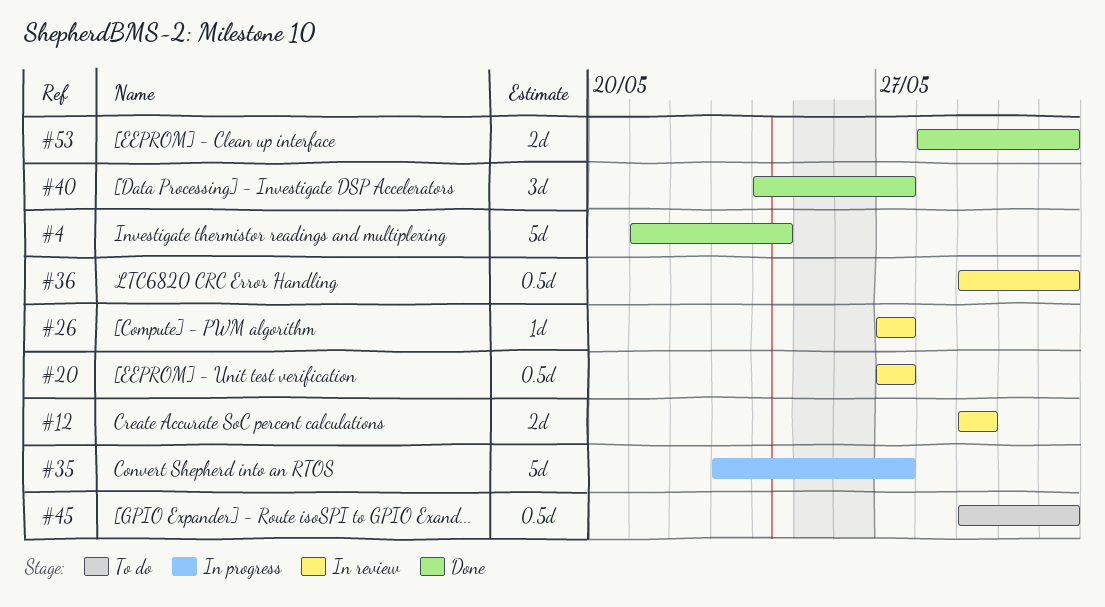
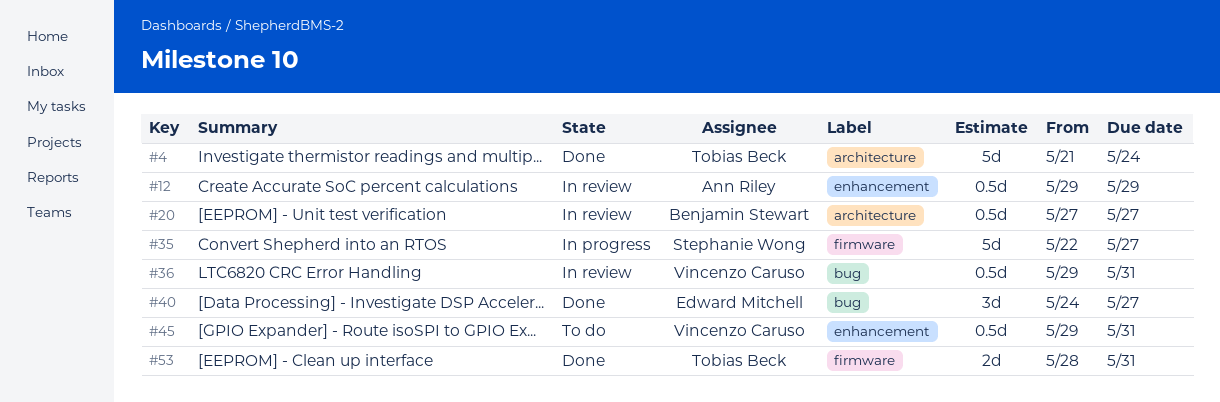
#12, estimate: 2d -> 0.5d
#26: present -> none
#35, start: May 23 -> May 22

